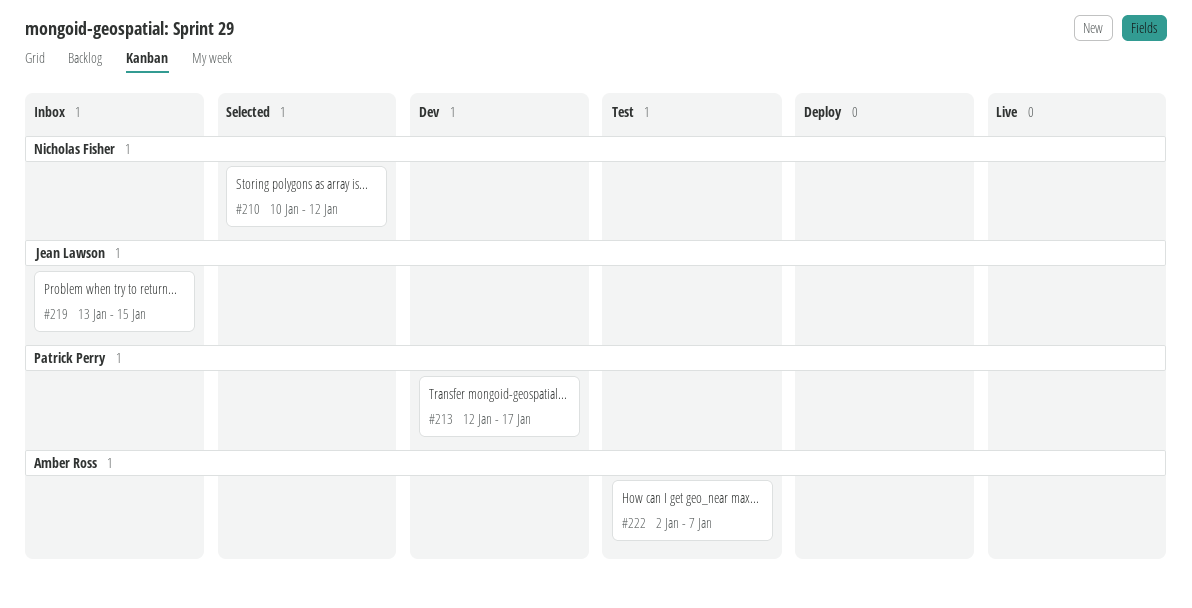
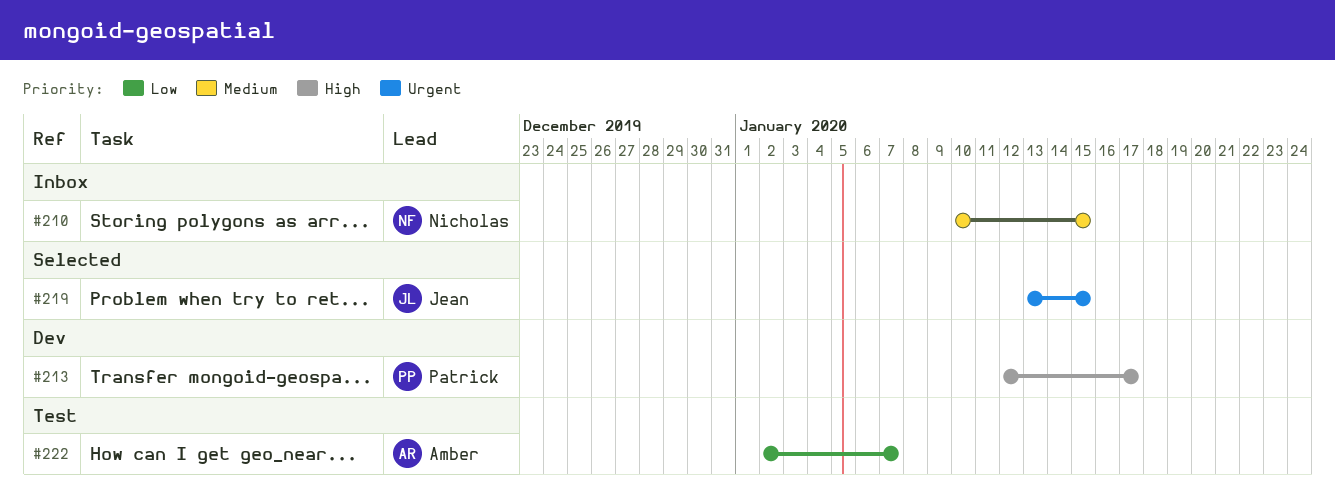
#210, status: Selected -> Inbox
#210, due: Jan 12 -> Jan 15
#219, status: Inbox -> Selected

